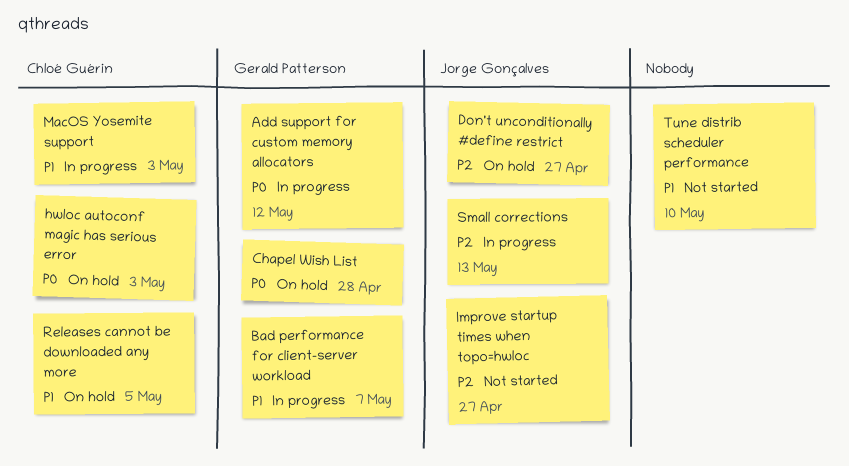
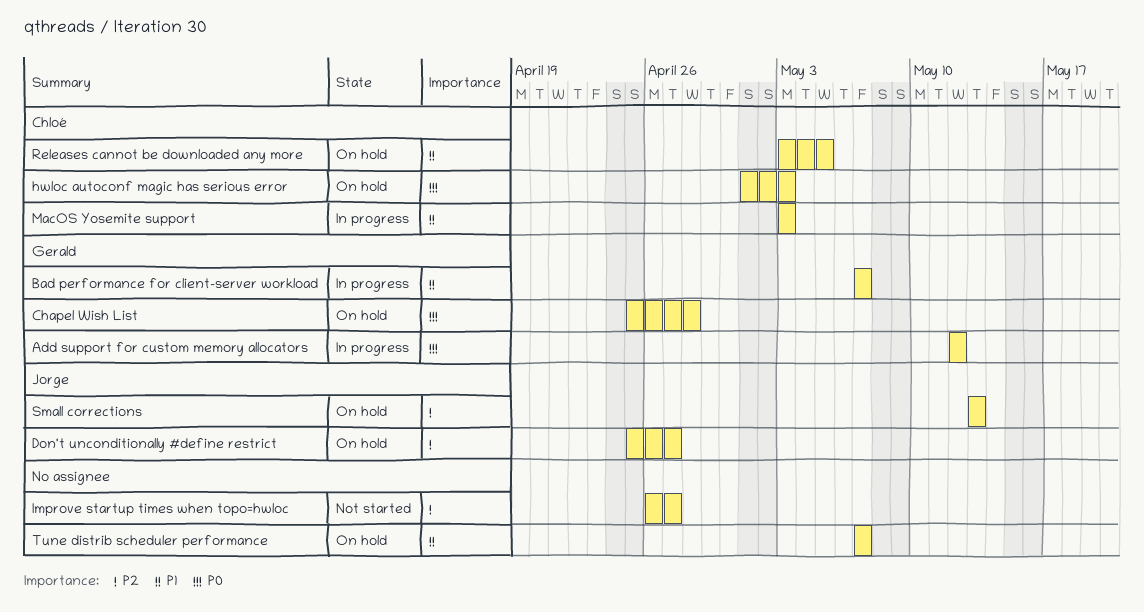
Improve startup times when topo=hwloc, owner: Jorge Gonçalves -> none
Small corrections, status: In progress -> On hold
Tune distrib scheduler performance, status: Not started -> On hold
Tune distrib scheduler performance, due: May 10 -> May 7

